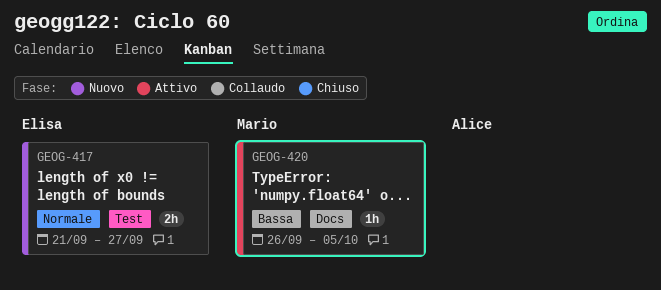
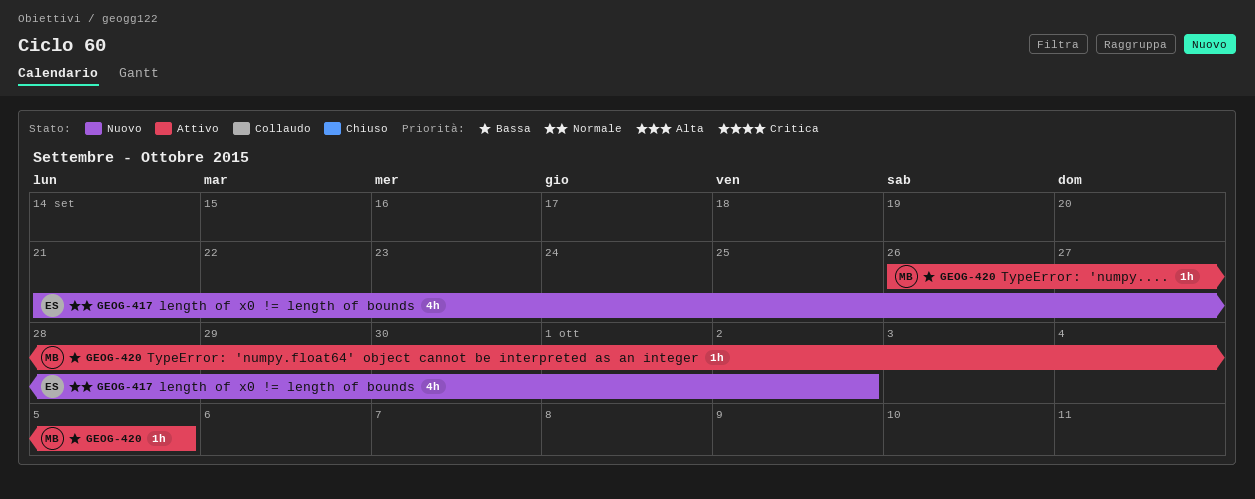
GEOG-417, estimate: 2h -> 4h
GEOG-417, due: Sep 27 -> Oct 2

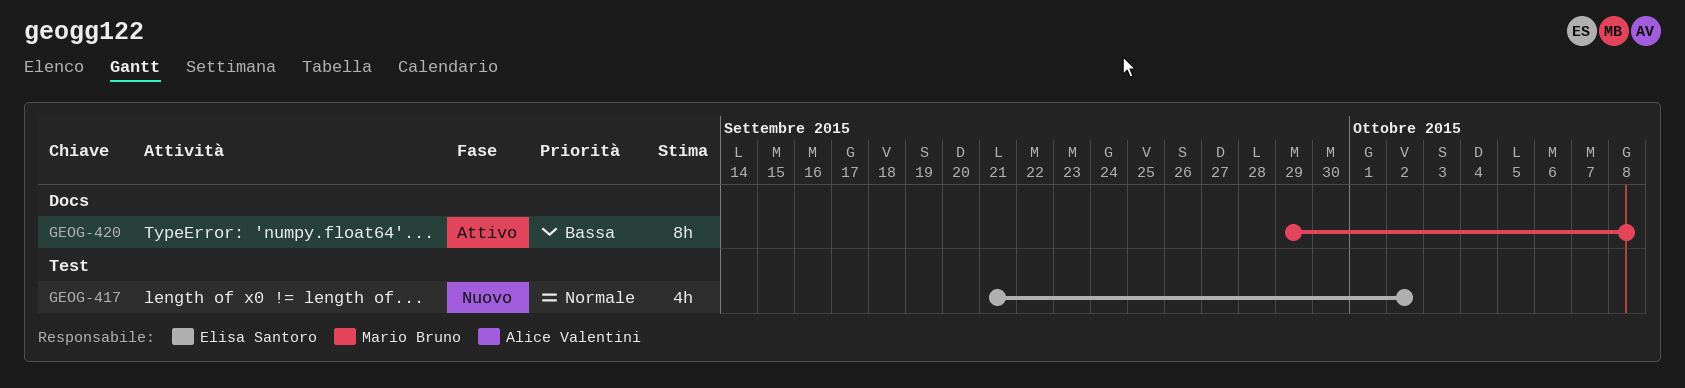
GEOG-420, estimate: 1h -> 8h
GEOG-420, start: Sep 26 -> Sep 29
GEOG-420, due: Oct 5 -> Oct 8

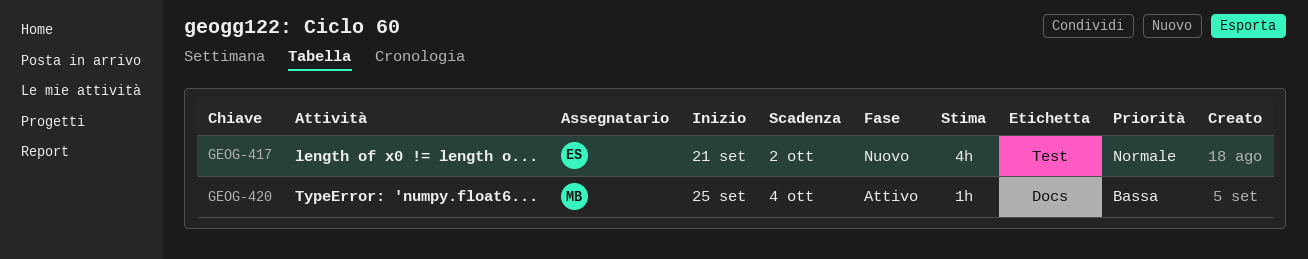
GEOG-420, estimate: 8h -> 1h
GEOG-420, start: Sep 29 -> Sep 25
GEOG-420, due: Oct 8 -> Oct 4

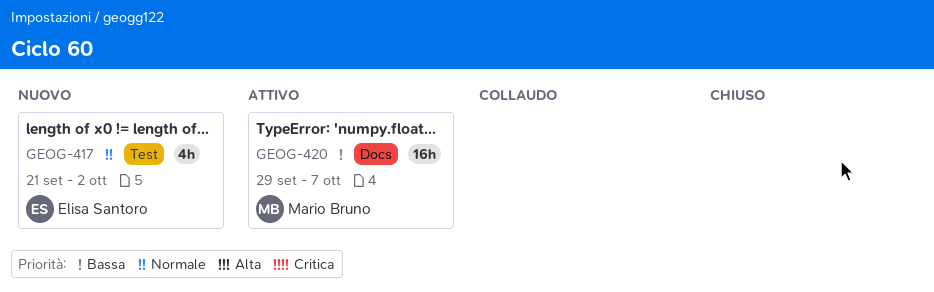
GEOG-420, estimate: 1h -> 16h
GEOG-420, start: Sep 25 -> Sep 29
GEOG-420, due: Oct 4 -> Oct 7

